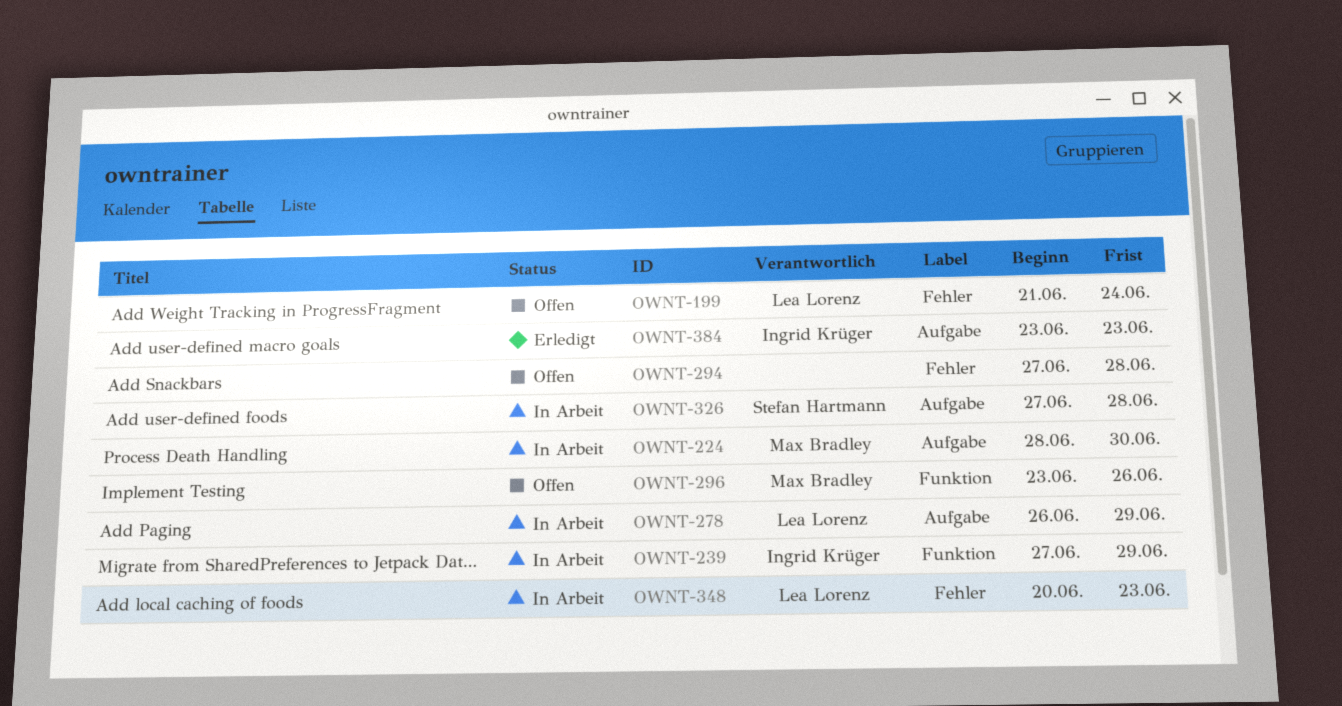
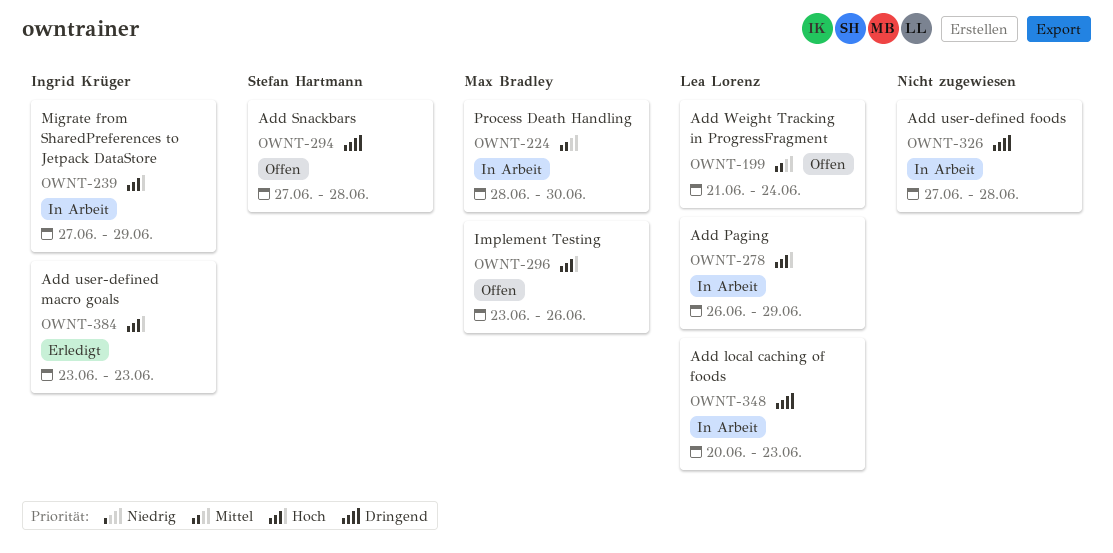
OWNT-294, owner: none -> Stefan Hartmann
OWNT-326, owner: Stefan Hartmann -> none

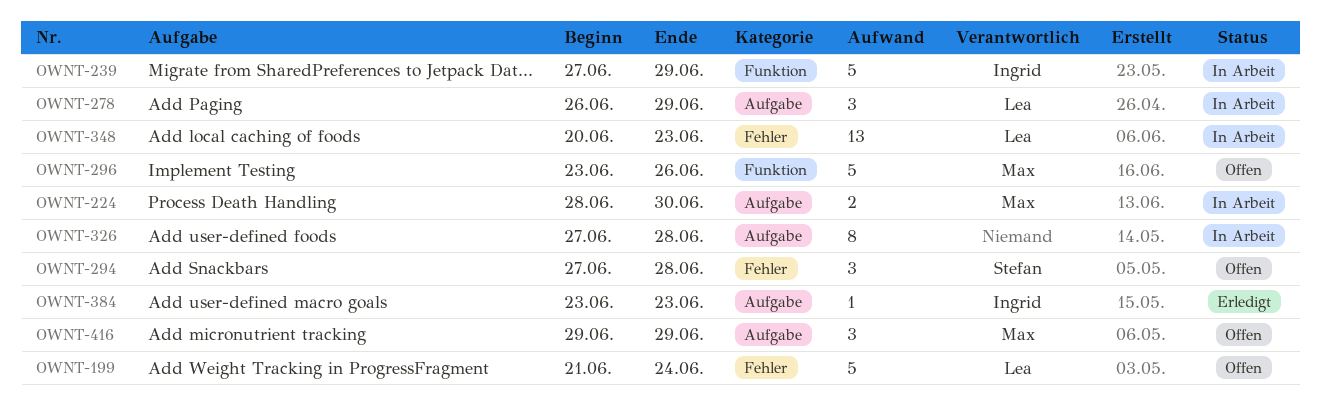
OWNT-416: none -> present

